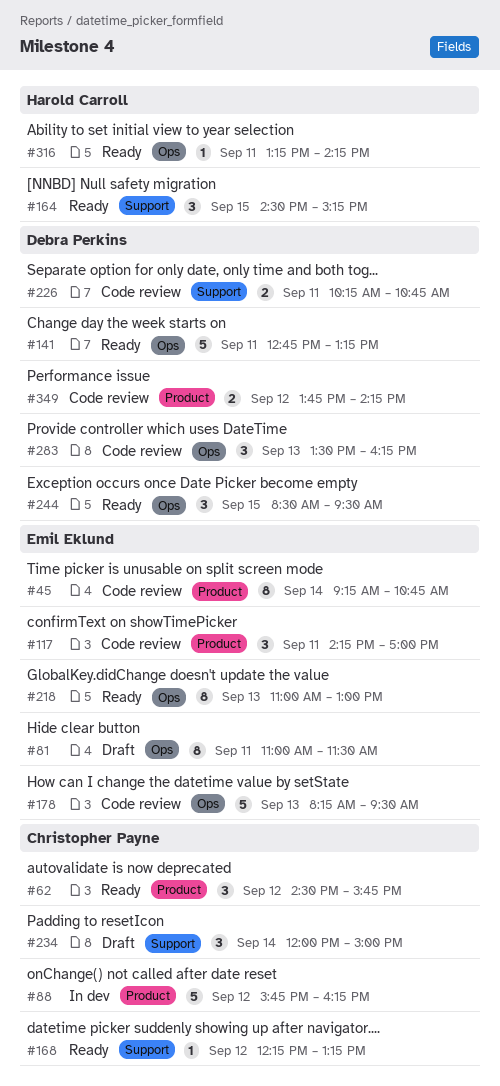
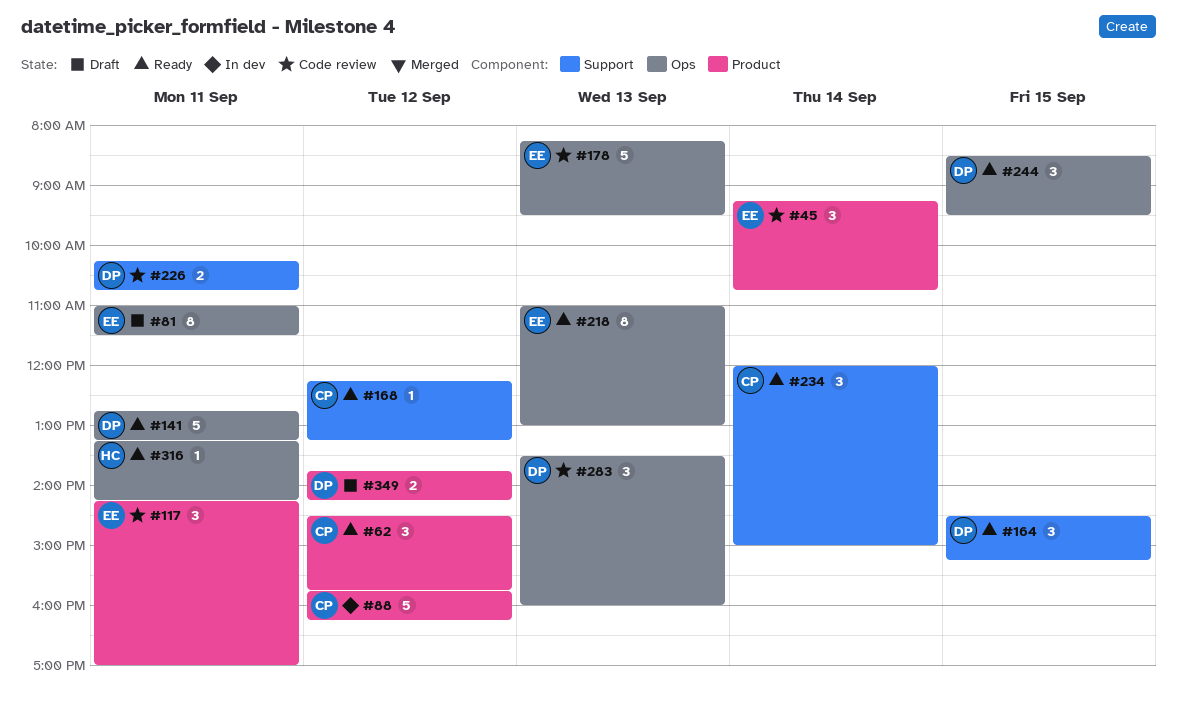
#45, estimate: 8 -> 3
#164, owner: Harold Carroll -> Debra Perkins
#234, status: Draft -> Ready
#283, ends: 16:15 -> 16:00
#349, status: Code review -> Draft

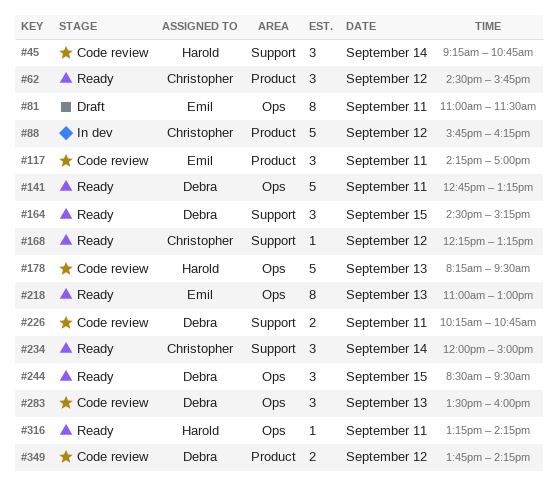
#45, owner: Emil -> Harold
#45, label: Product -> Support
#178, owner: Emil -> Harold
#349, status: Draft -> Code review

